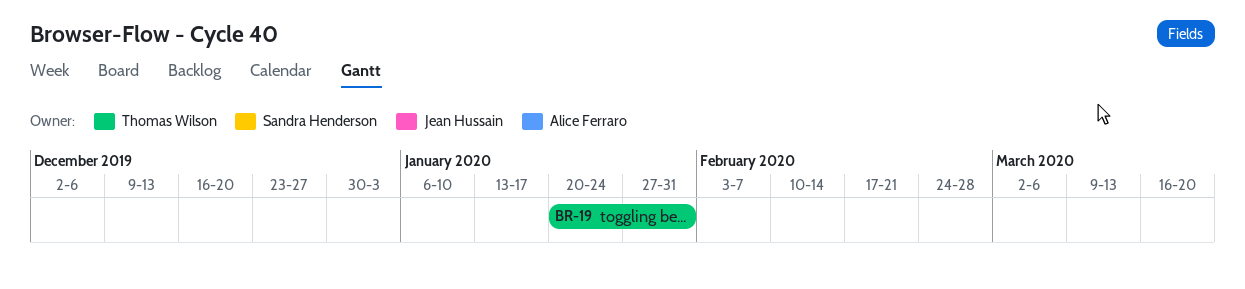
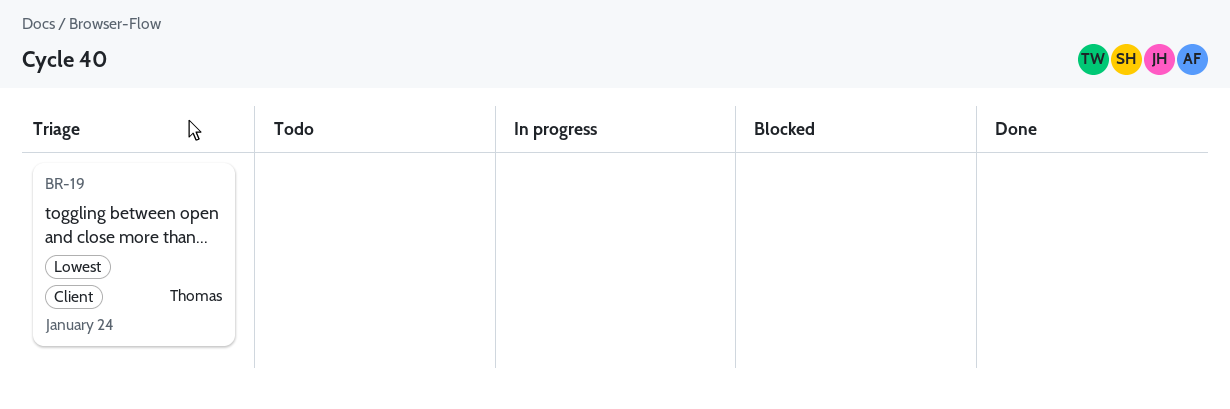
BR-19, due: Jan 31 -> Jan 24

